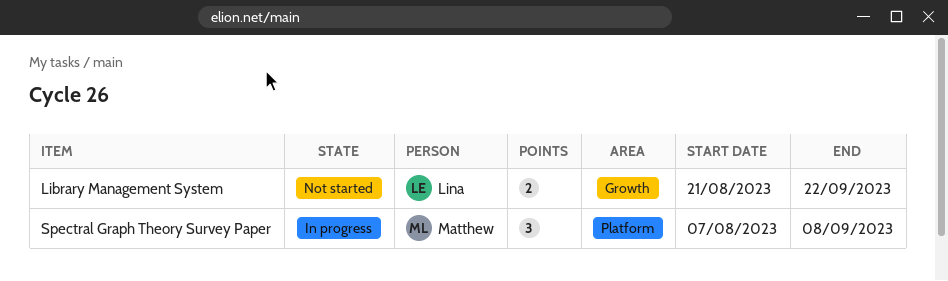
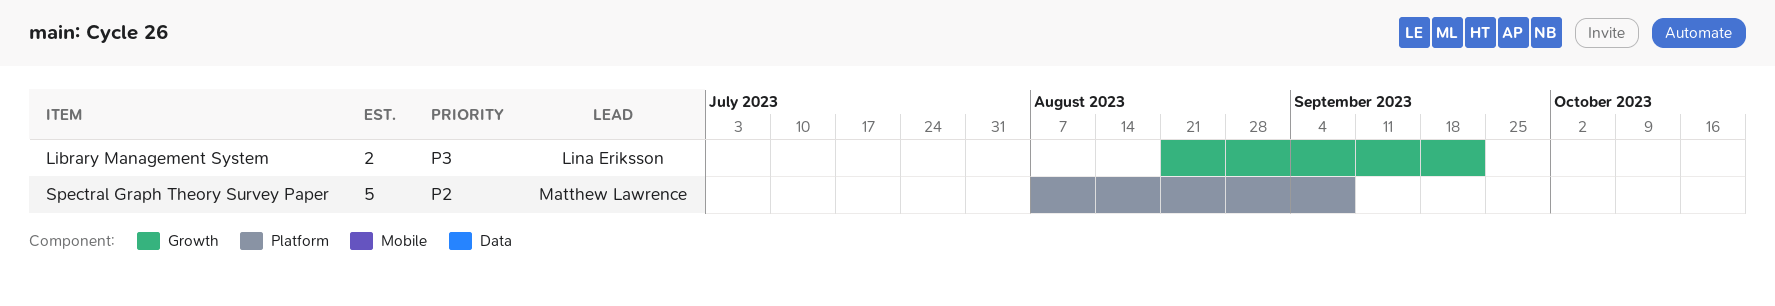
Spectral Graph Theory Survey Paper, estimate: 3 -> 5

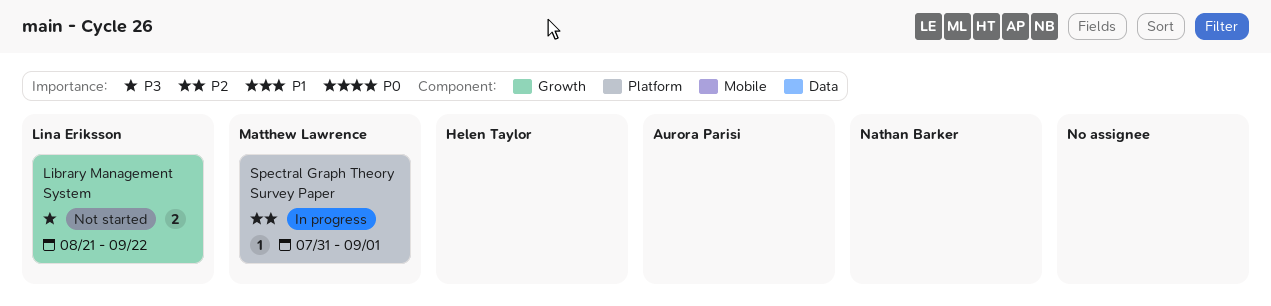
Spectral Graph Theory Survey Paper, estimate: 5 -> 1
Spectral Graph Theory Survey Paper, start: Aug 7 -> Jul 31
Spectral Graph Theory Survey Paper, due: Sep 8 -> Sep 1

